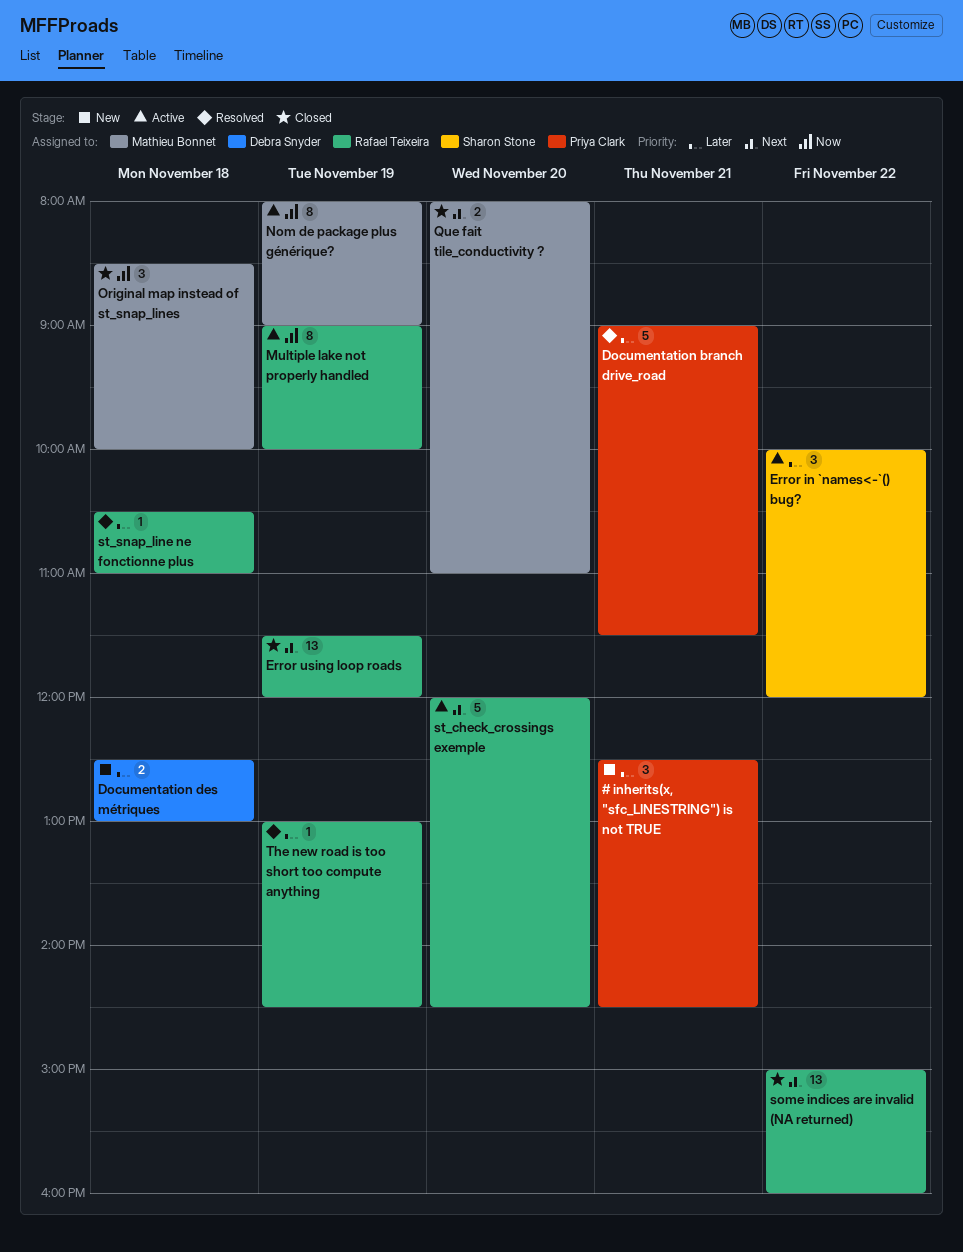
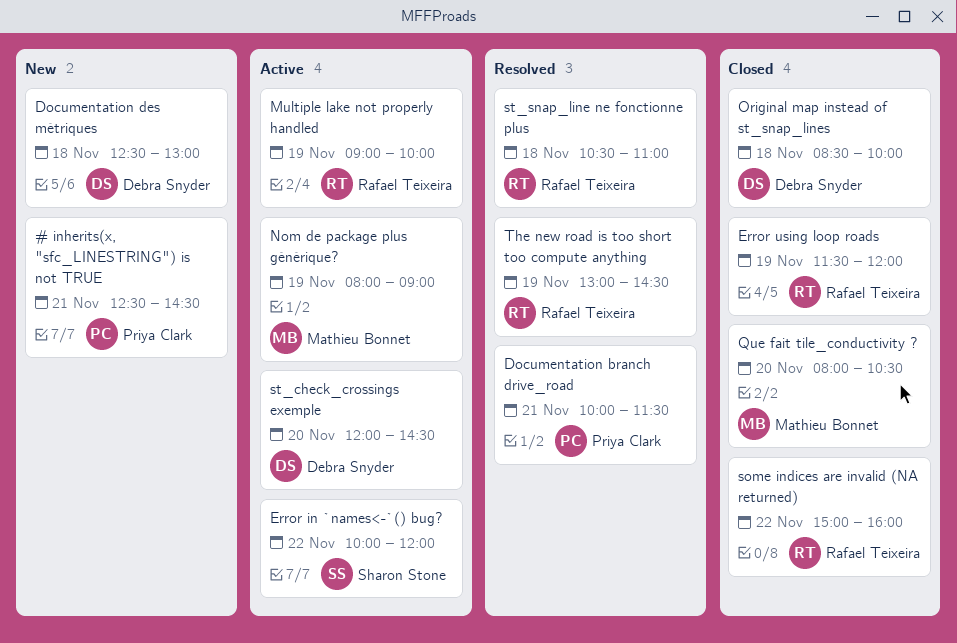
Documentation branch drive_road, begins: 09:00 -> 10:00
Original map instead of st_snap_lines, owner: Mathieu Bonnet -> Debra Snyder
Que fait tile_conductivity ?, ends: 11:00 -> 10:30
st_check_crossings exemple, owner: Rafael Teixeira -> Debra Snyder

